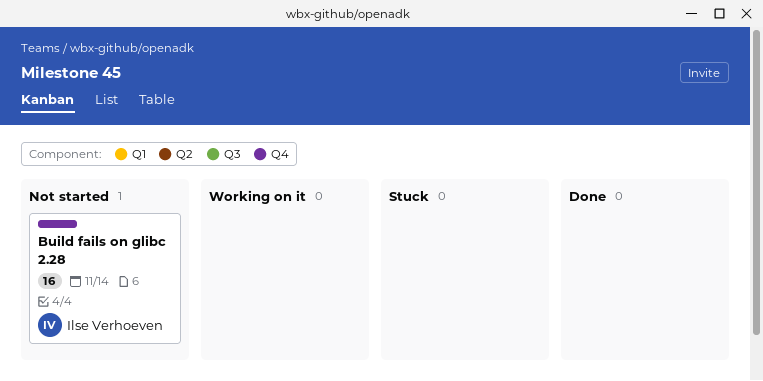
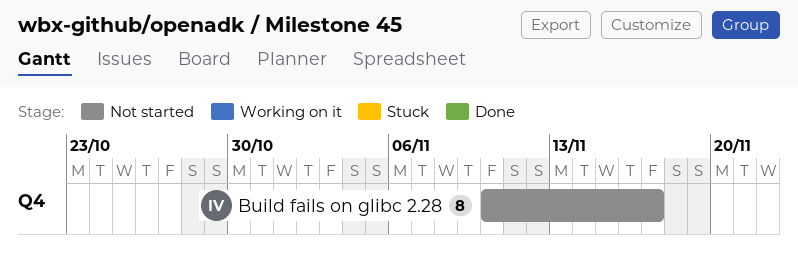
Build fails on glibc 2.28, estimate: 16 -> 8
Build fails on glibc 2.28, due: Nov 14 -> Nov 17

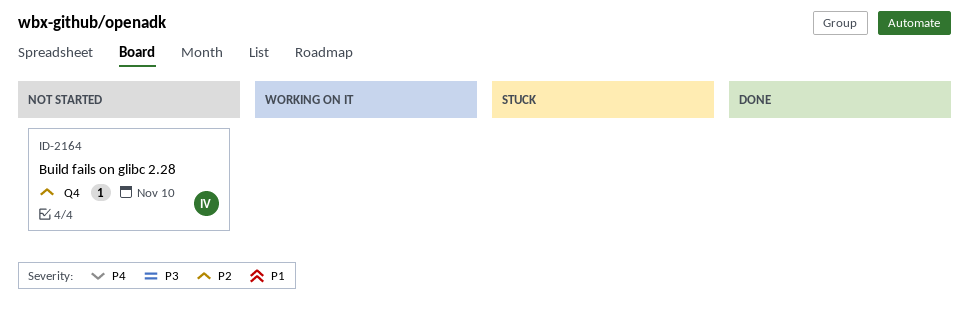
Build fails on glibc 2.28, estimate: 8 -> 1
Build fails on glibc 2.28, due: Nov 17 -> Nov 10

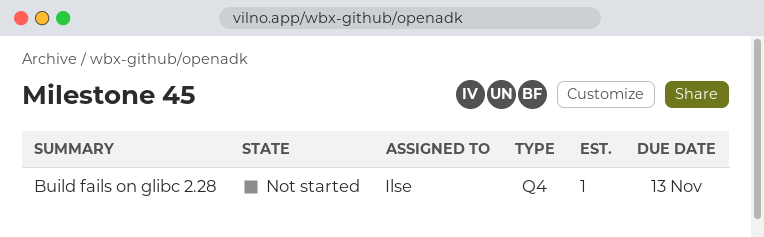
Build fails on glibc 2.28, due: Nov 10 -> Nov 13

